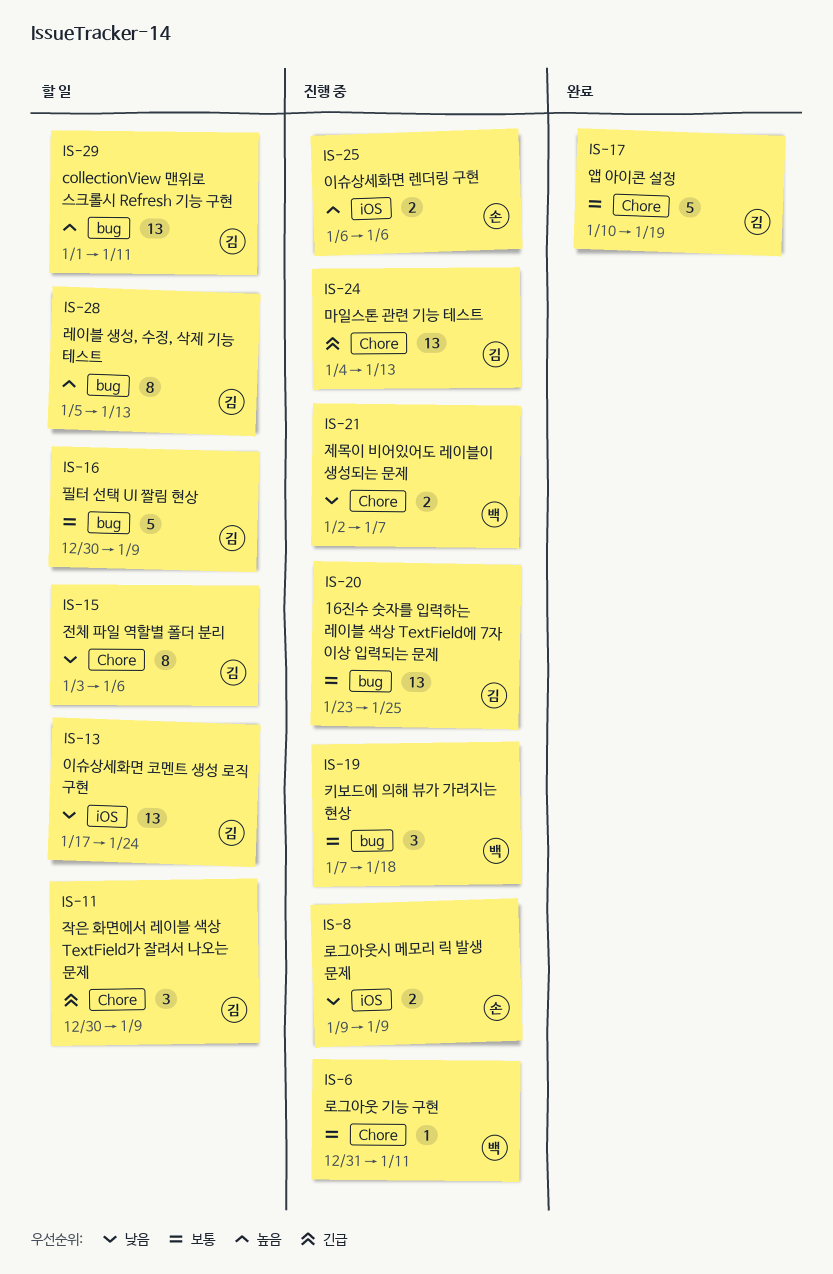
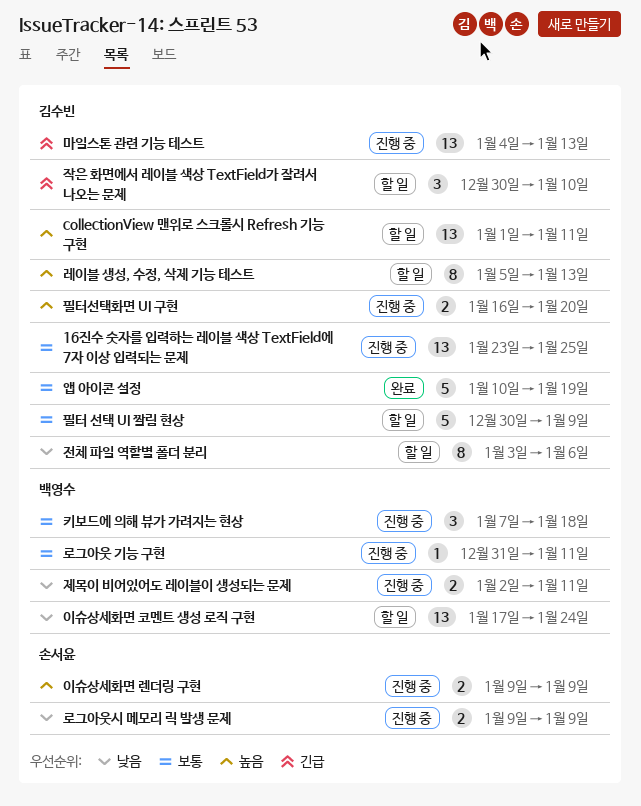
이슈상세화면 렌더링 구현, start: Jan 6 -> Jan 9
이슈상세화면 렌더링 구현, due: Jan 6 -> Jan 9
이슈상세화면 코멘트 생성 로직 구현, owner: 김수빈 -> 백영수
작은 화면에서 레이블 색상 TextField가 잘려서 나오는 문제, due: Jan 9 -> Jan 10
제목이 비어있어도 레이블이 생성되는 문제, due: Jan 7 -> Jan 11
필터선택화면 UI 구현: none -> present

